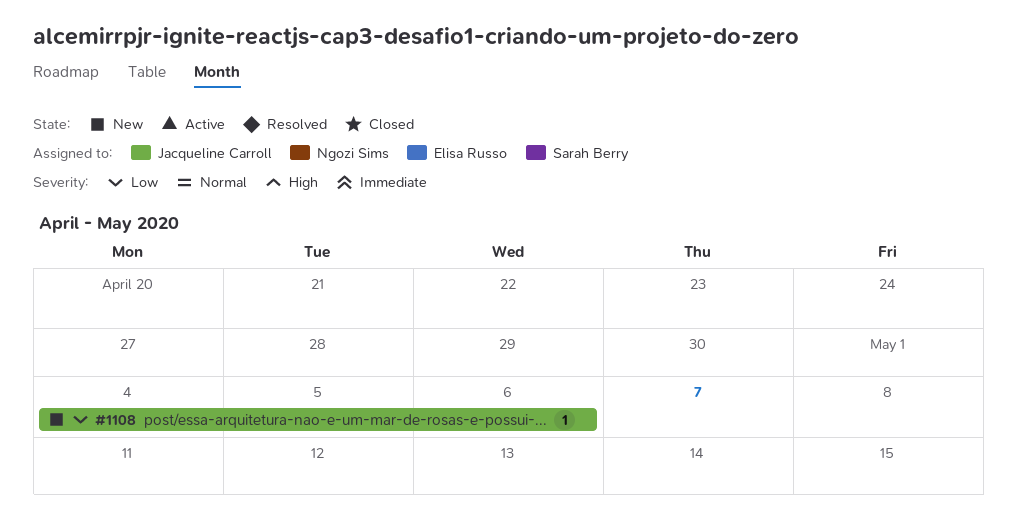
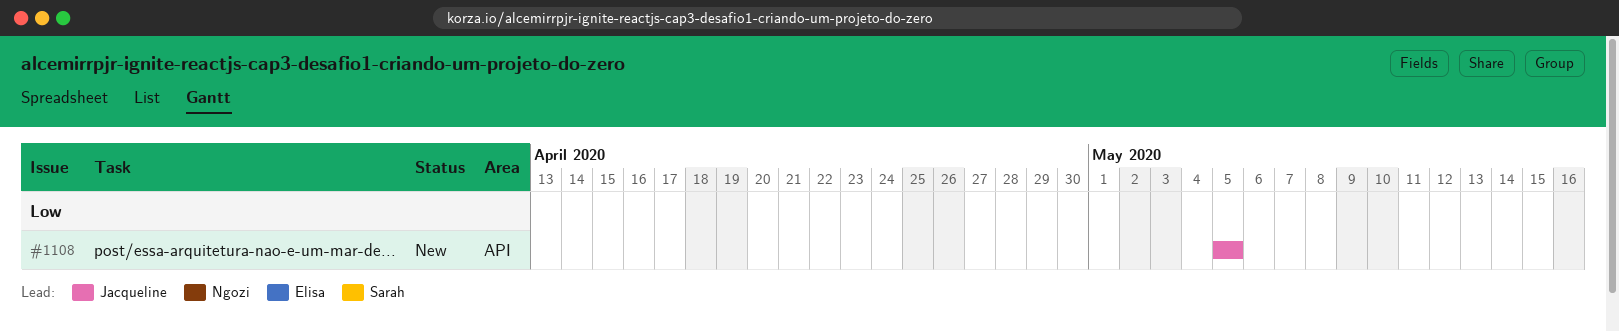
#1108, start: May 4 -> May 5
#1108, due: May 6 -> May 5

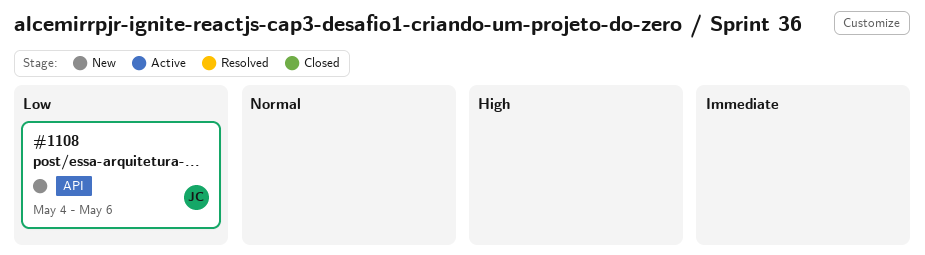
#1108, start: May 5 -> May 4
#1108, due: May 5 -> May 6

